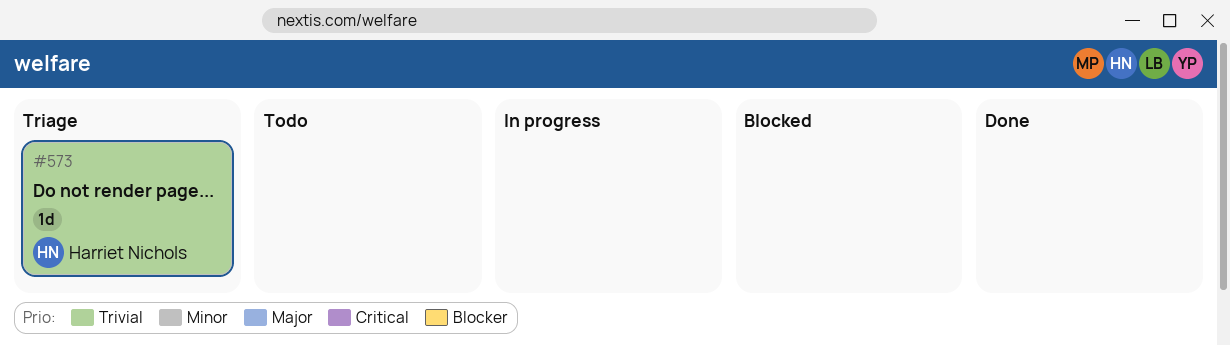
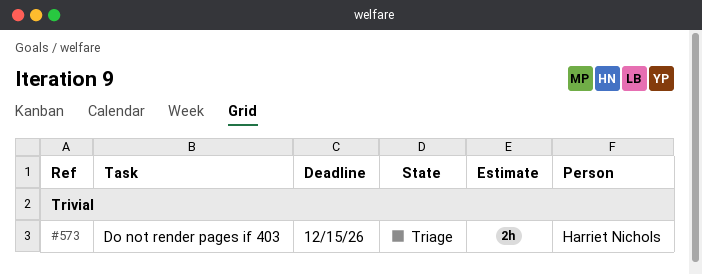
#573, estimate: 1d -> 2h

